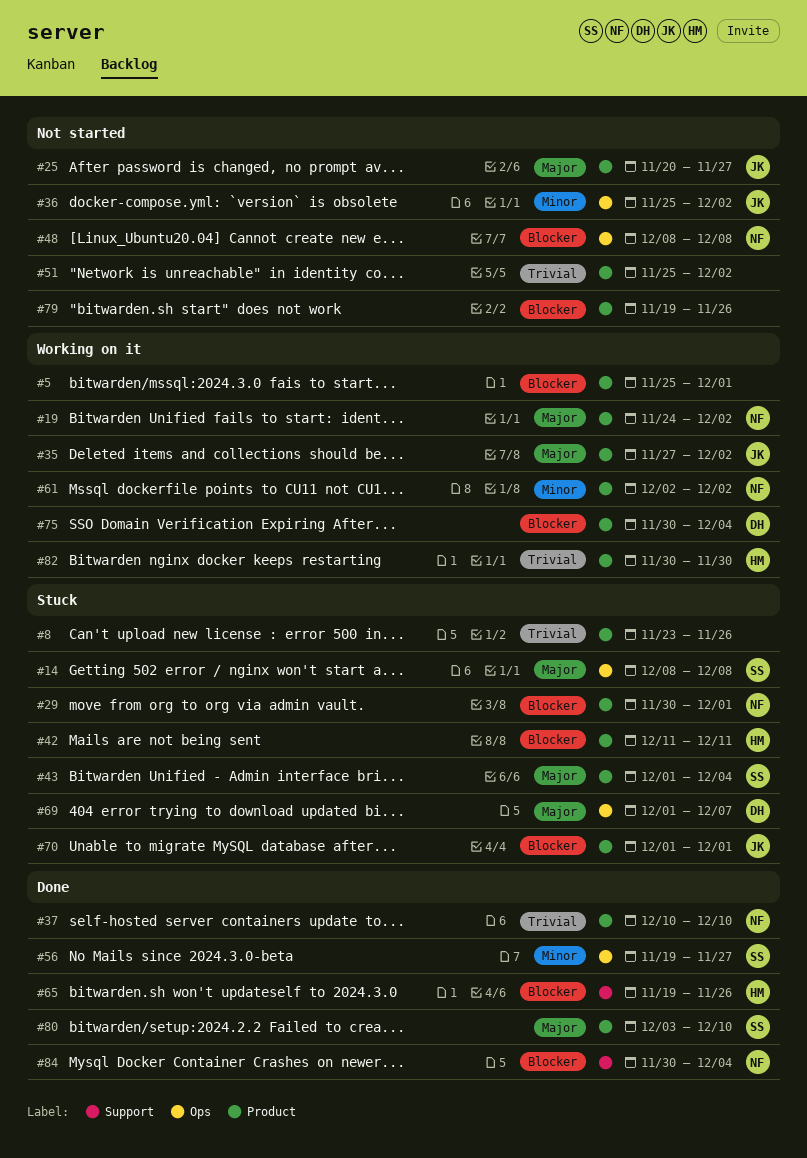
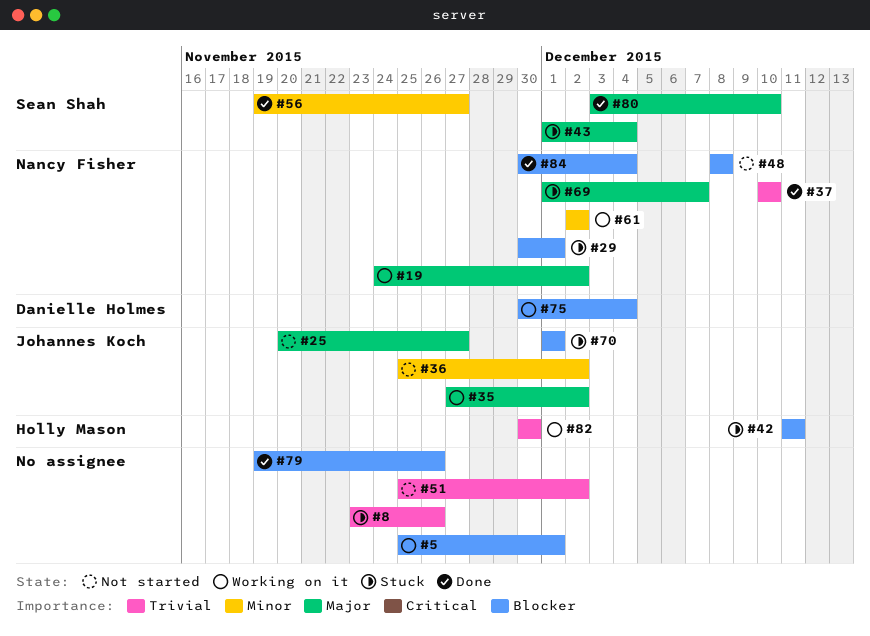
#14: present -> none
#65: present -> none
#69, owner: Danielle Holmes -> Nancy Fisher
#79, status: Not started -> Done

